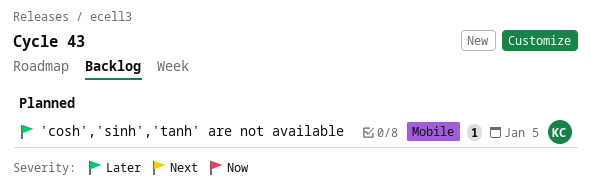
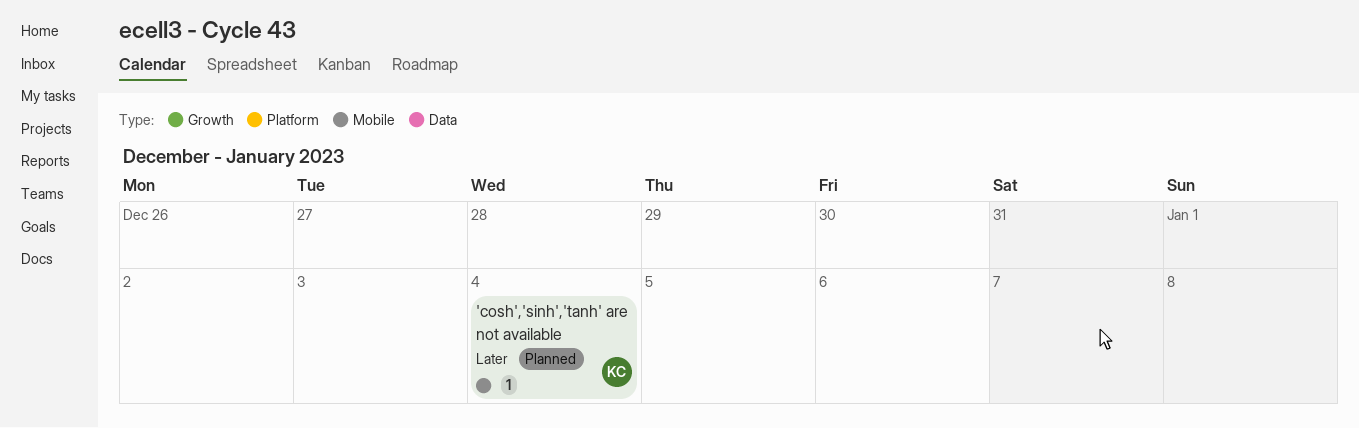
'cosh','sinh','tanh' are not available, due: Jan 5 -> Jan 4

